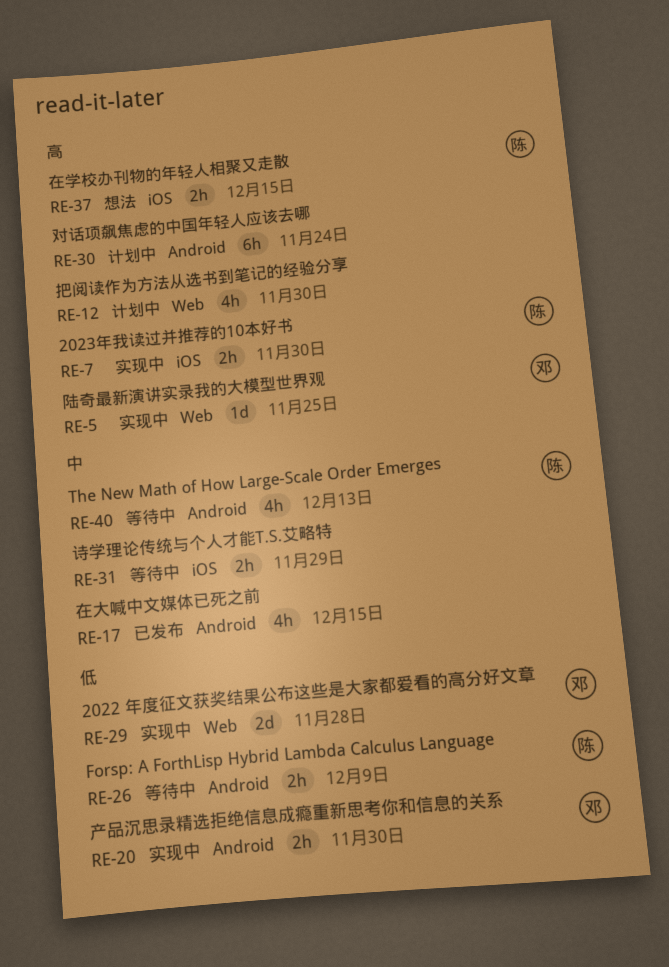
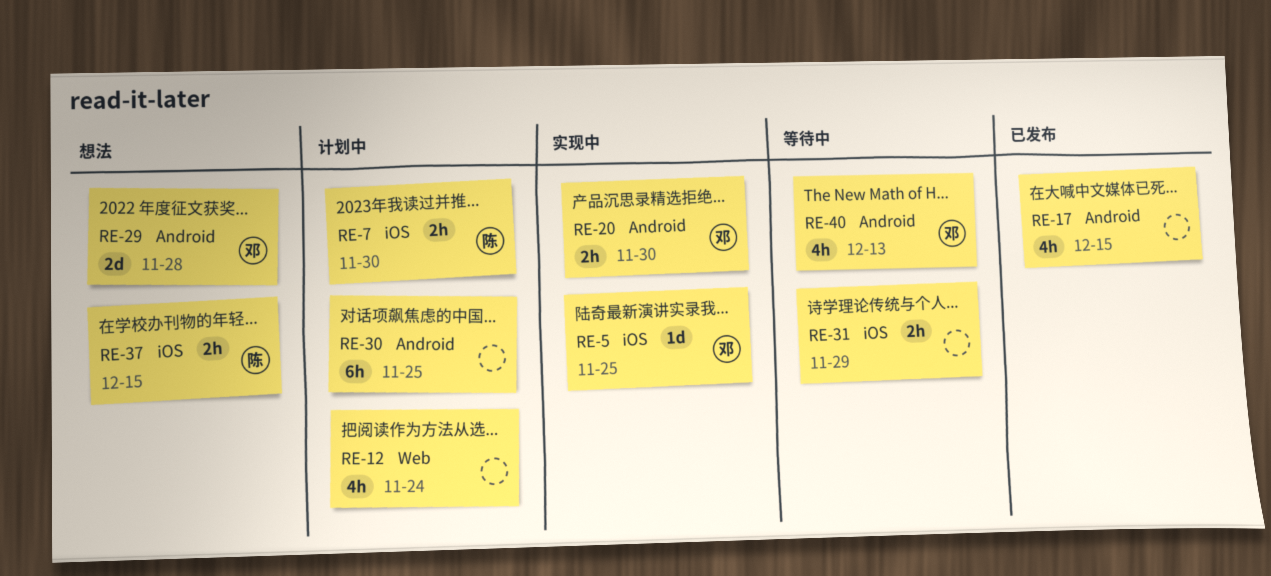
RE-5, label: Web -> iOS
RE-7, status: 实现中 -> 计划中
RE-12, due: Nov 30 -> Nov 24
RE-26: present -> none
RE-29, status: 实现中 -> 想法
RE-29, label: Web -> Android
RE-30, due: Nov 24 -> Nov 25
RE-40, owner: 陈 -> 邓

